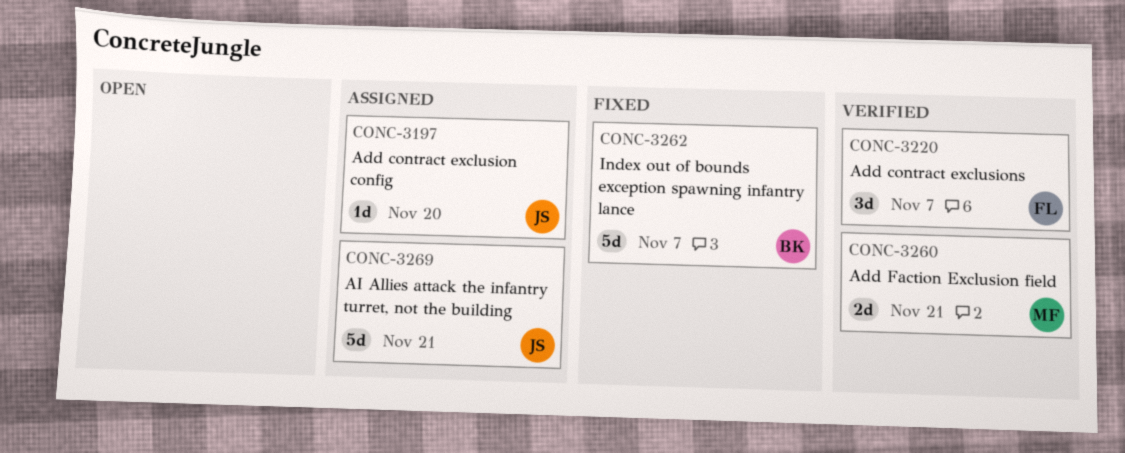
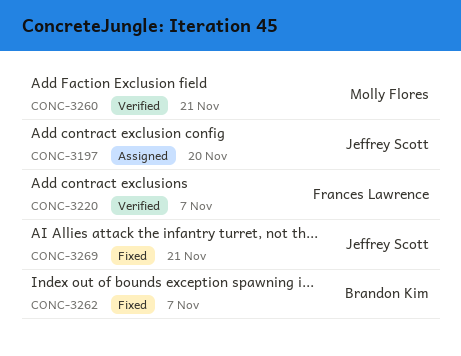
CONC-3269, status: Assigned -> Fixed

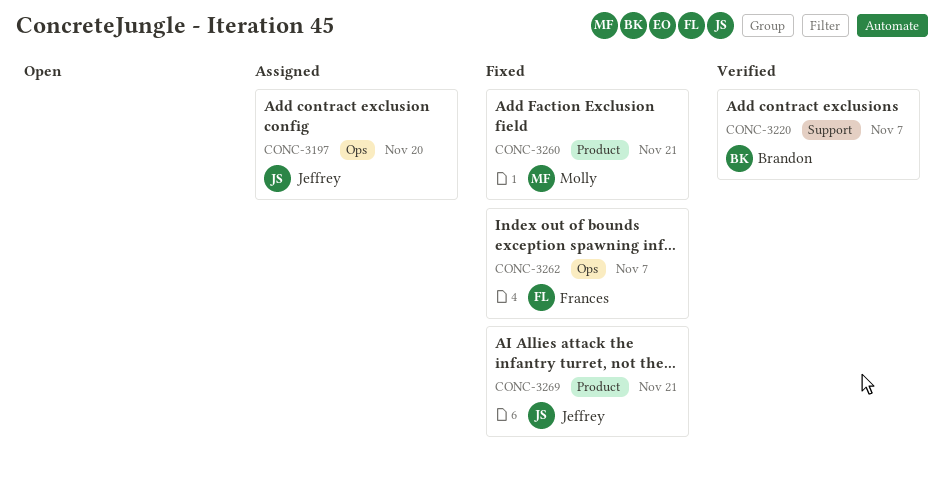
CONC-3220, owner: Frances Lawrence -> Brandon Kim
CONC-3260, status: Verified -> Fixed
CONC-3262, owner: Brandon Kim -> Frances Lawrence

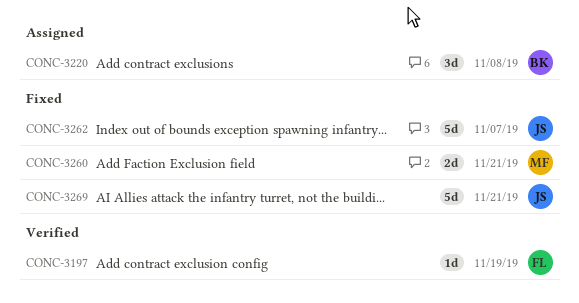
CONC-3197, status: Assigned -> Verified
CONC-3197, owner: Jeffrey -> Frances
CONC-3197, due: Nov 20 -> Nov 19
CONC-3220, status: Verified -> Assigned
CONC-3220, due: Nov 7 -> Nov 8
CONC-3262, owner: Frances -> Jeffrey

